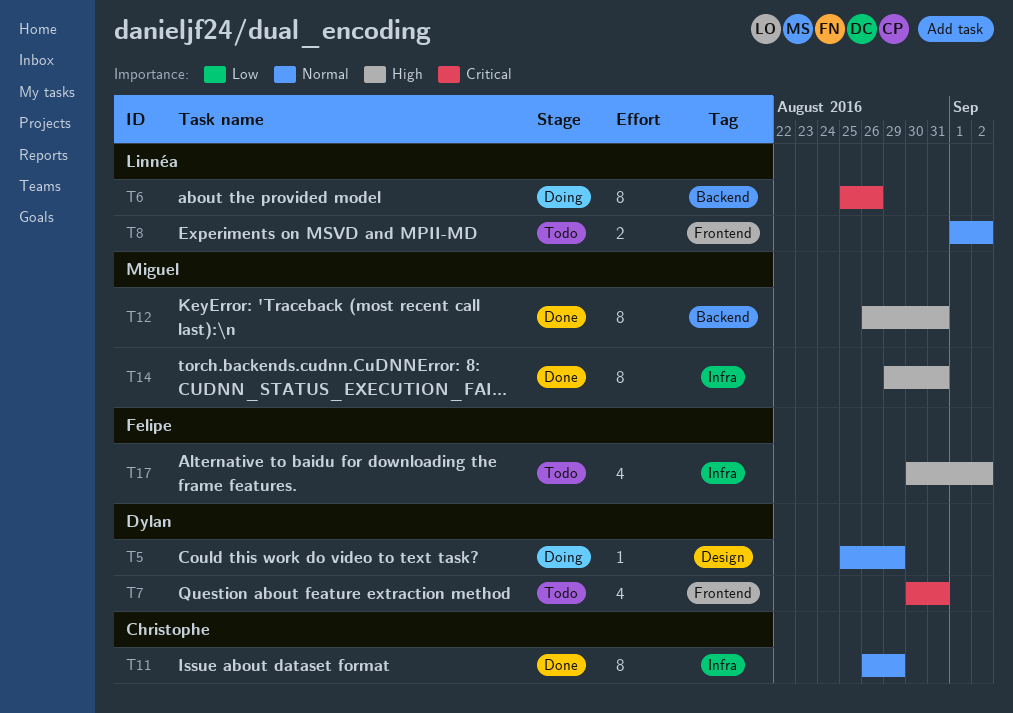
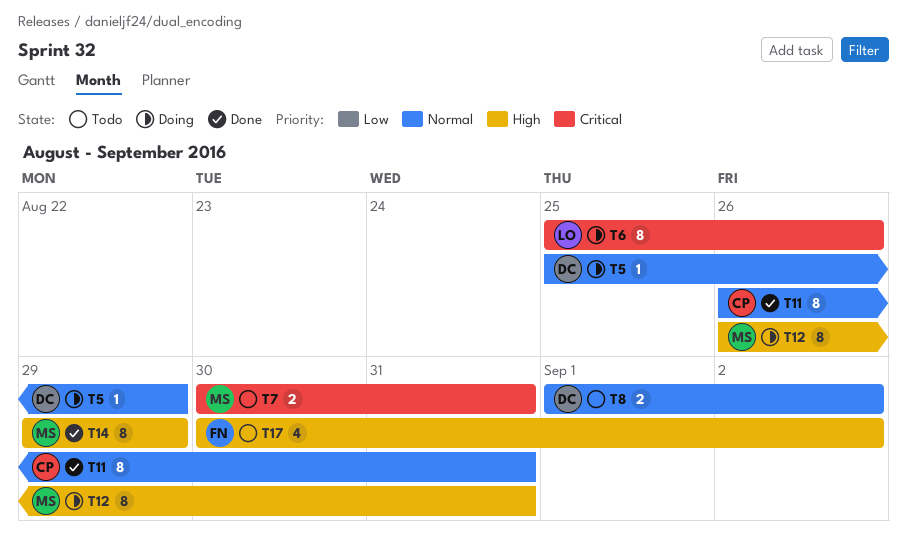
T7, owner: Dylan -> Miguel
T7, estimate: 4 -> 2
T8, owner: Linnéa -> Dylan
T11, due: Aug 29 -> Aug 31
T12, status: Done -> Doing
T14, due: Aug 31 -> Aug 29

